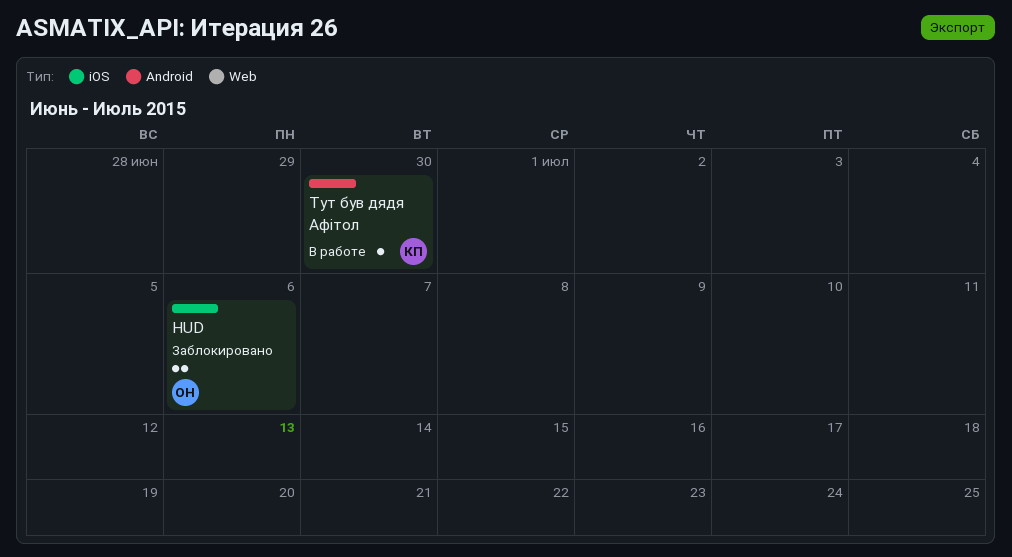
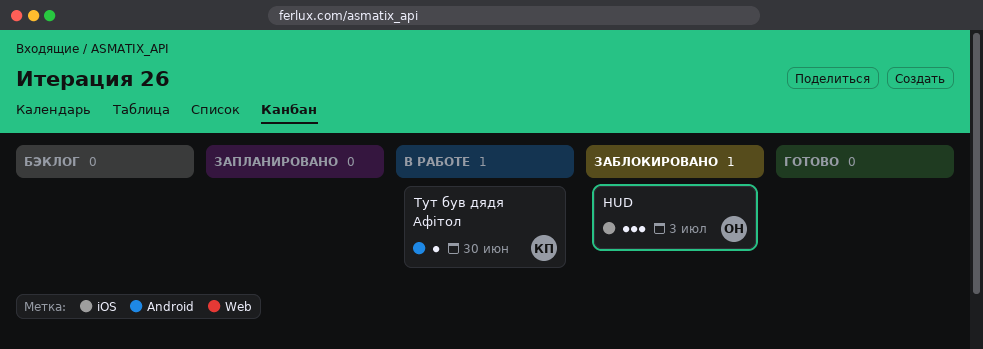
HUD, estimate: 2 -> 3
HUD, due: Jul 6 -> Jul 3

